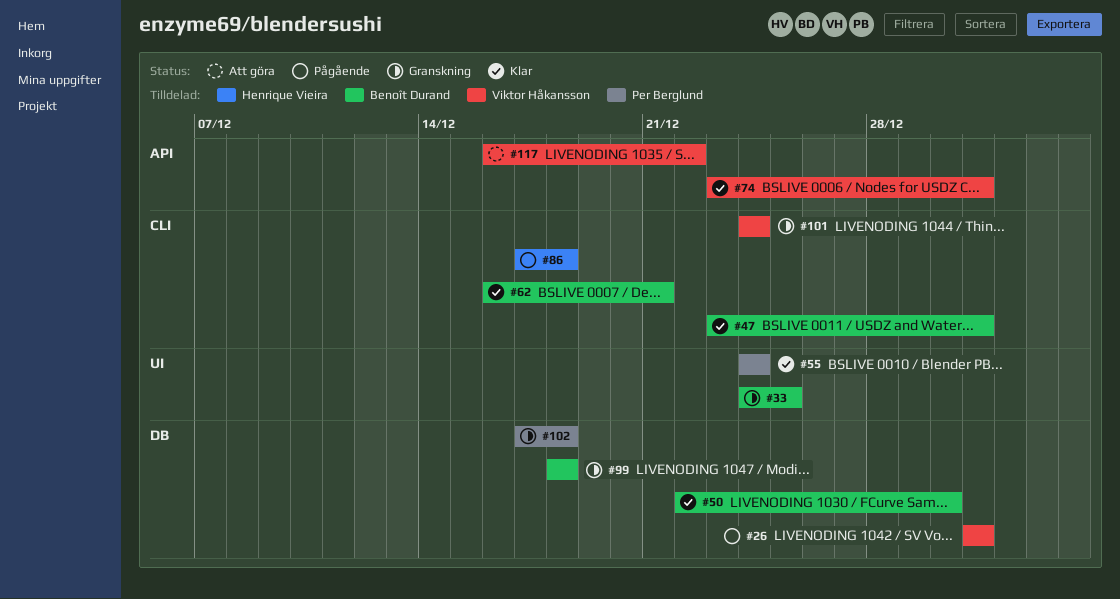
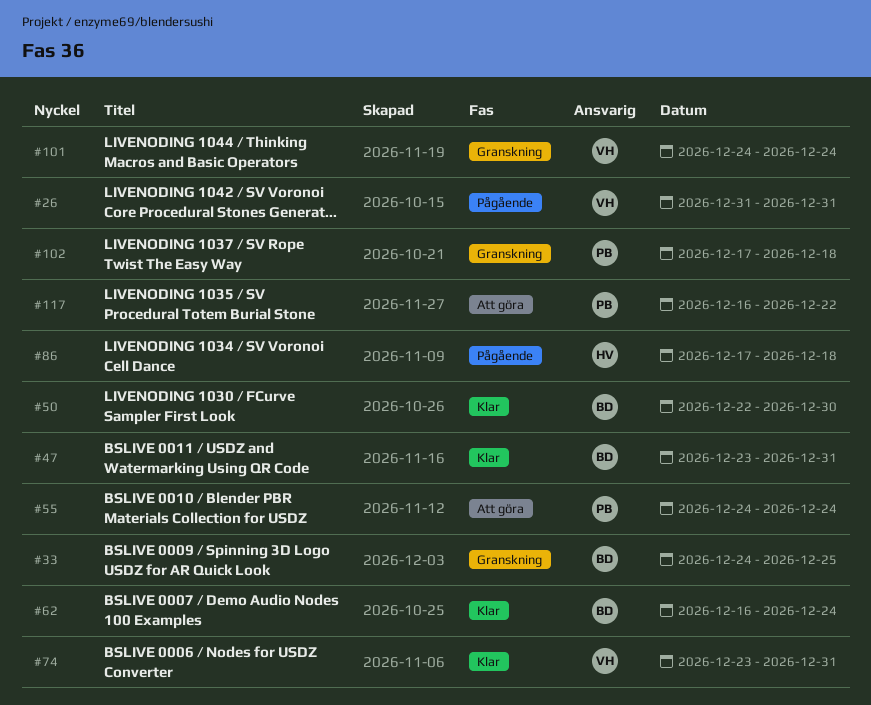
#55, status: Klar -> Att göra
#62, due: Dec 21 -> Dec 24
#99: present -> none
#117, owner: Viktor Håkansson -> Per Berglund

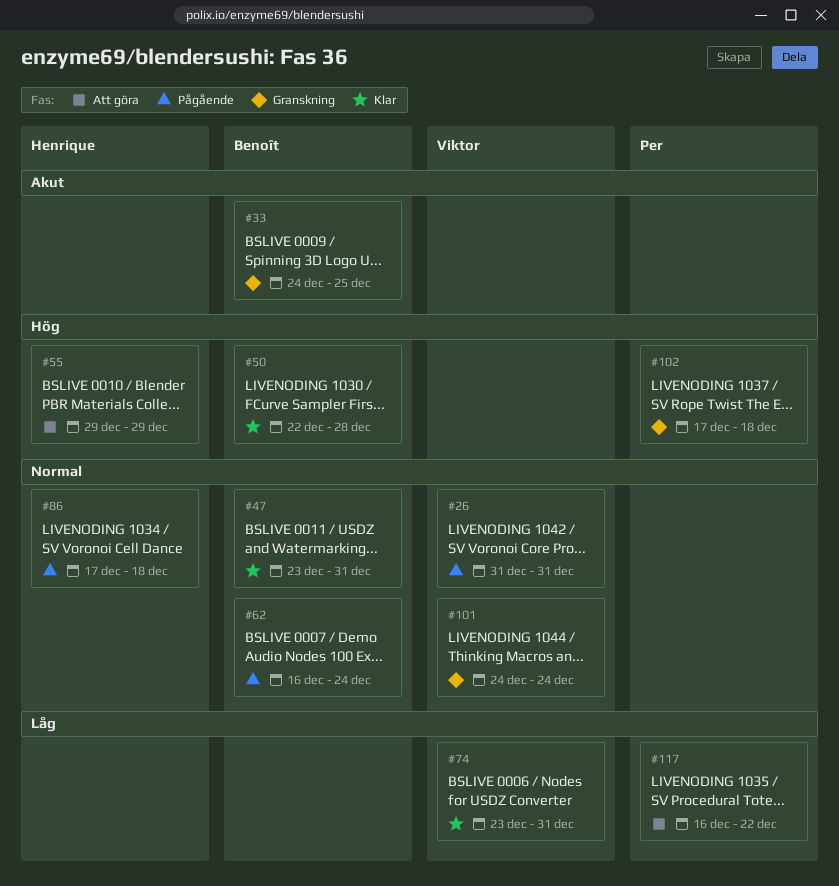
#50, due: Dec 30 -> Dec 28
#55, owner: Per -> Henrique
#55, start: Dec 24 -> Dec 29
#55, due: Dec 24 -> Dec 29
#62, status: Klar -> Pågående

